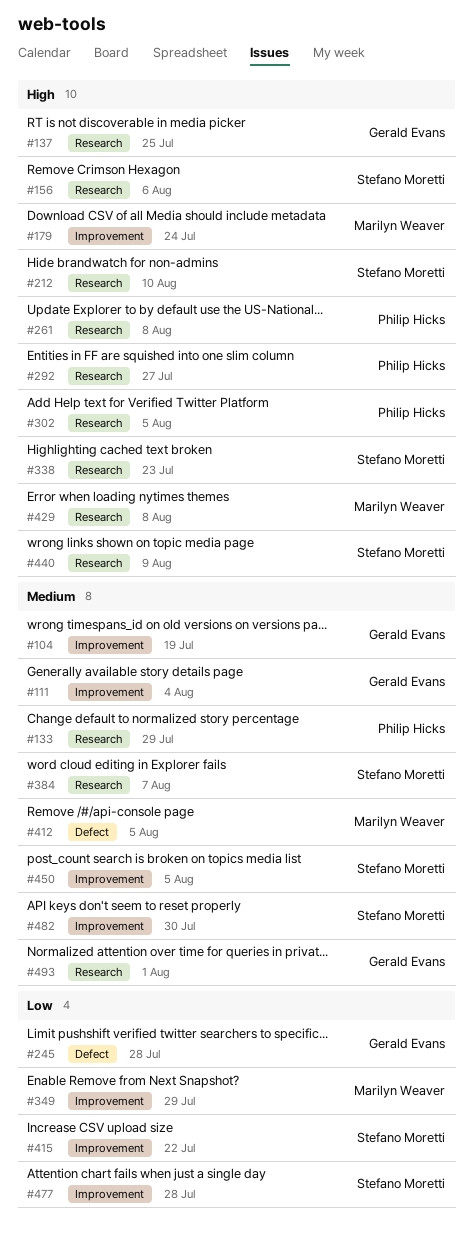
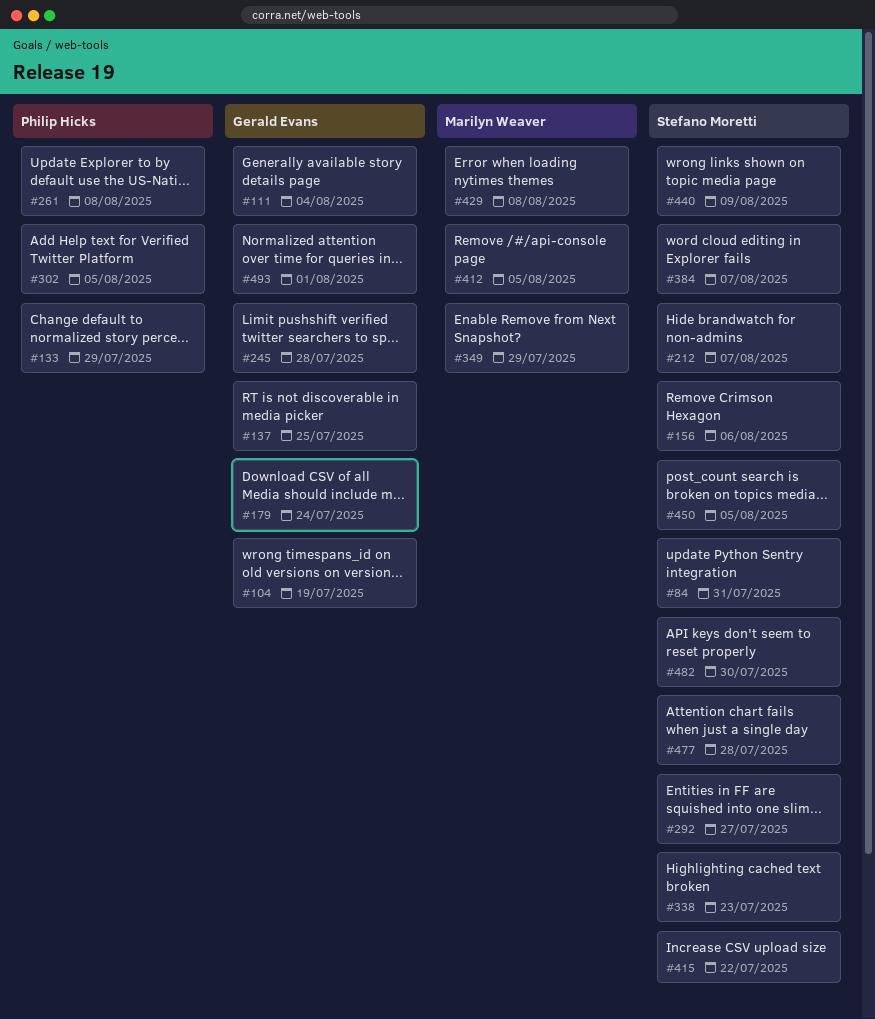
#84: none -> present
#179, owner: Marilyn Weaver -> Gerald Evans
#212, due: Aug 10 -> Aug 7
#292, owner: Philip Hicks -> Stefano Moretti

